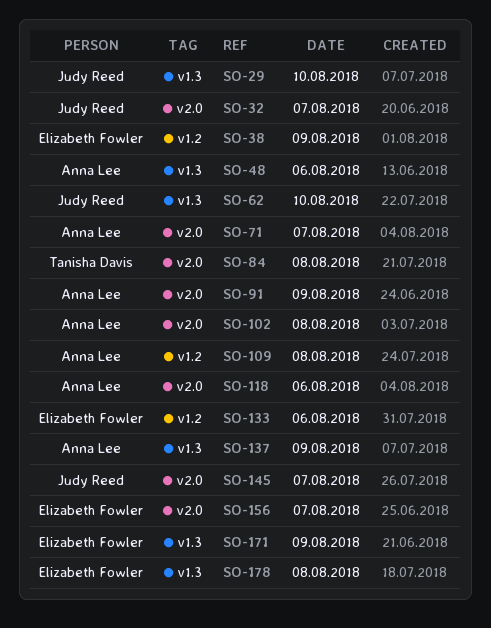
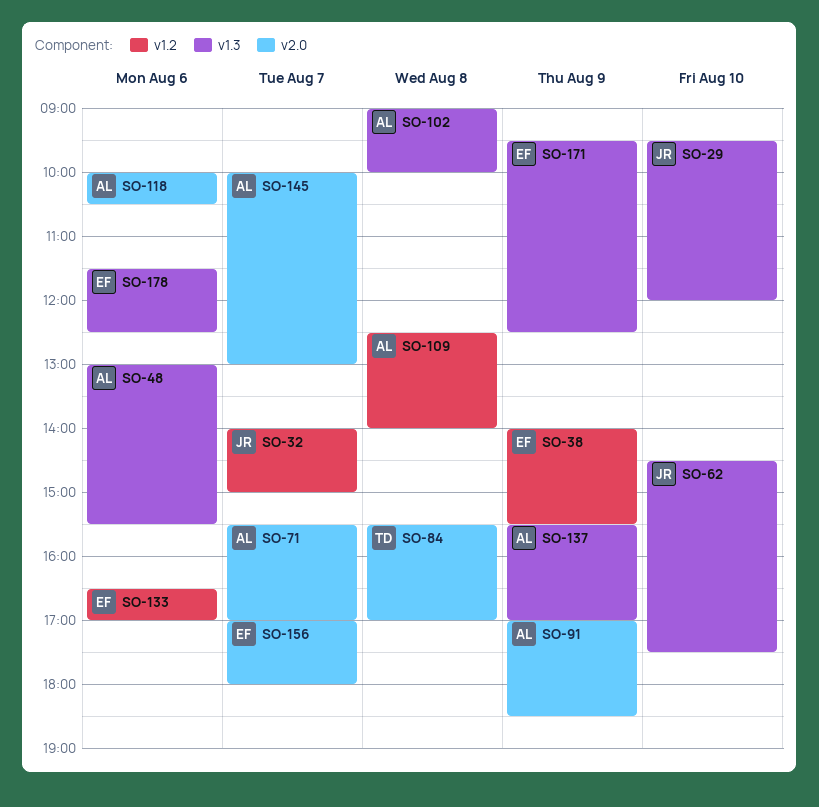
SO-32, label: v2.0 -> v1.2
SO-102, label: v2.0 -> v1.3
SO-145, owner: Judy Reed -> Anna Lee
SO-178, day: Aug 8 -> Aug 6

